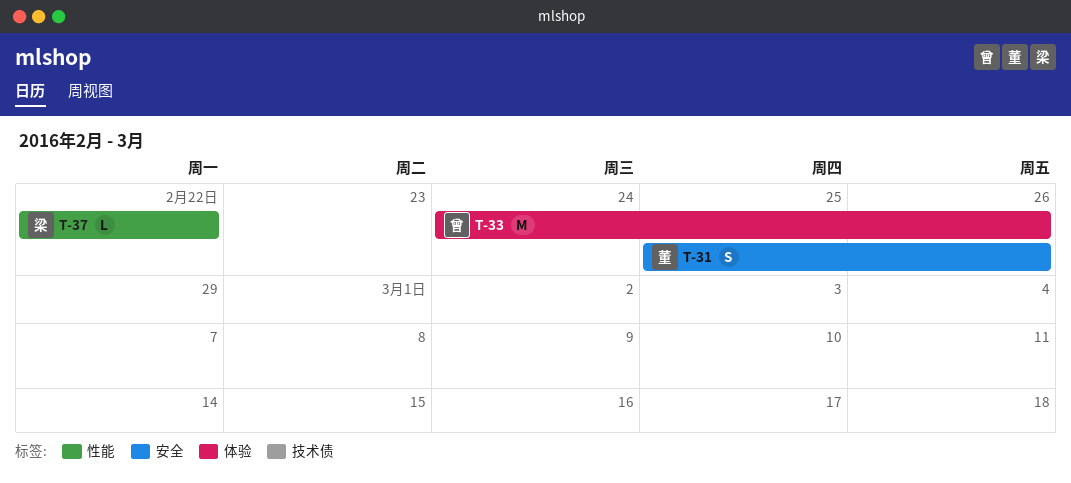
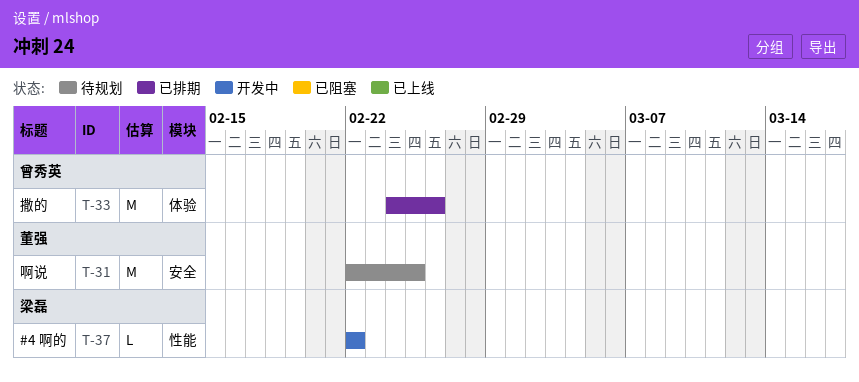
T-31, estimate: S -> M
T-31, start: Feb 25 -> Feb 22
T-31, due: Feb 26 -> Feb 25

